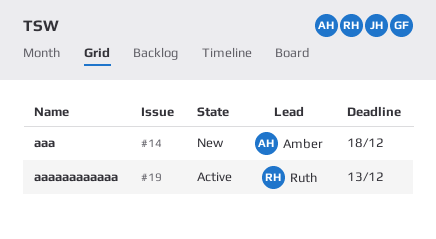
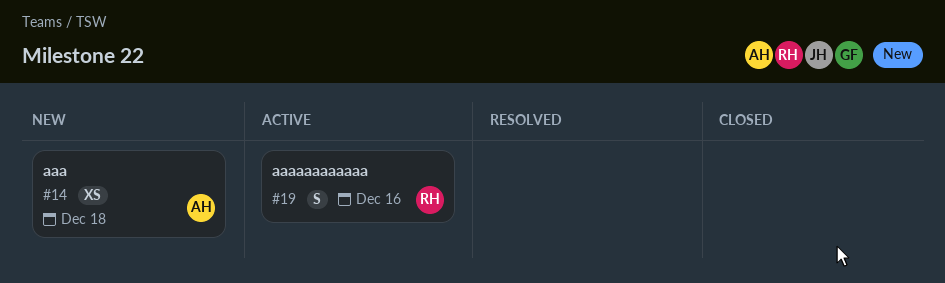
#19, due: Dec 13 -> Dec 16

